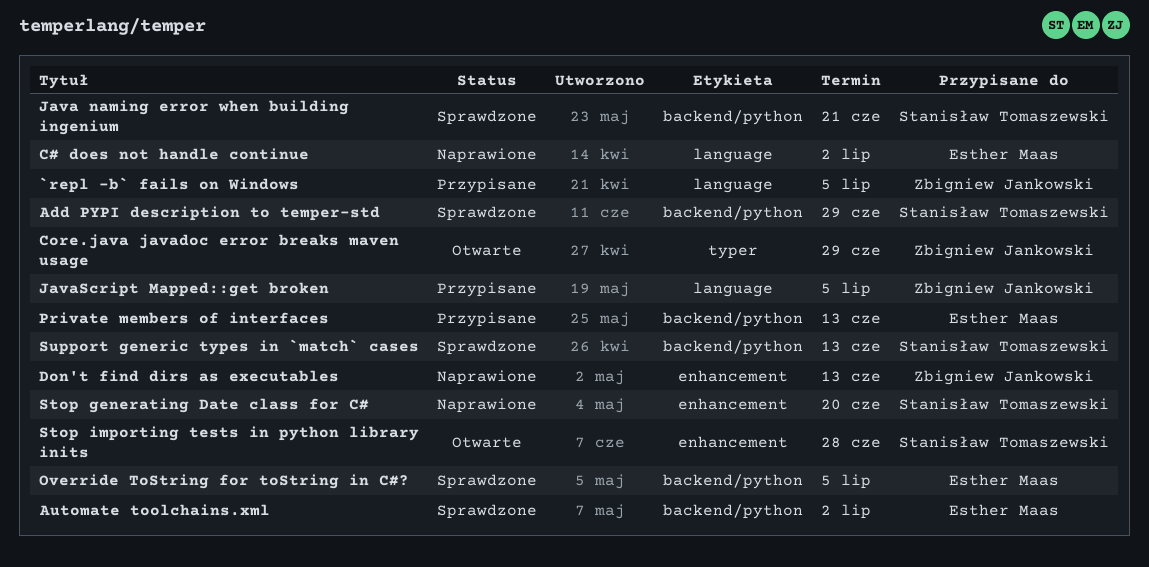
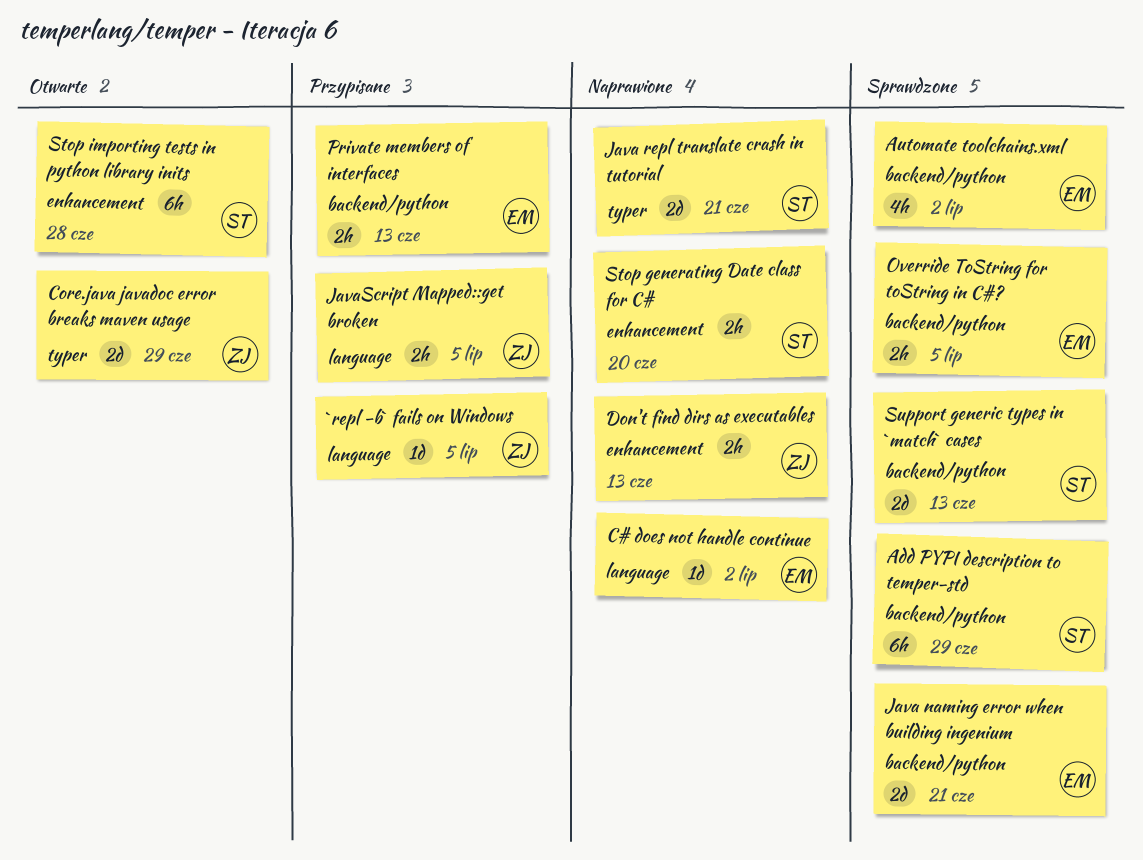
Java naming error when building ingenium, owner: Stanisław Tomaszewski -> Esther Maas
Java repl translate crash in tutorial: none -> present

